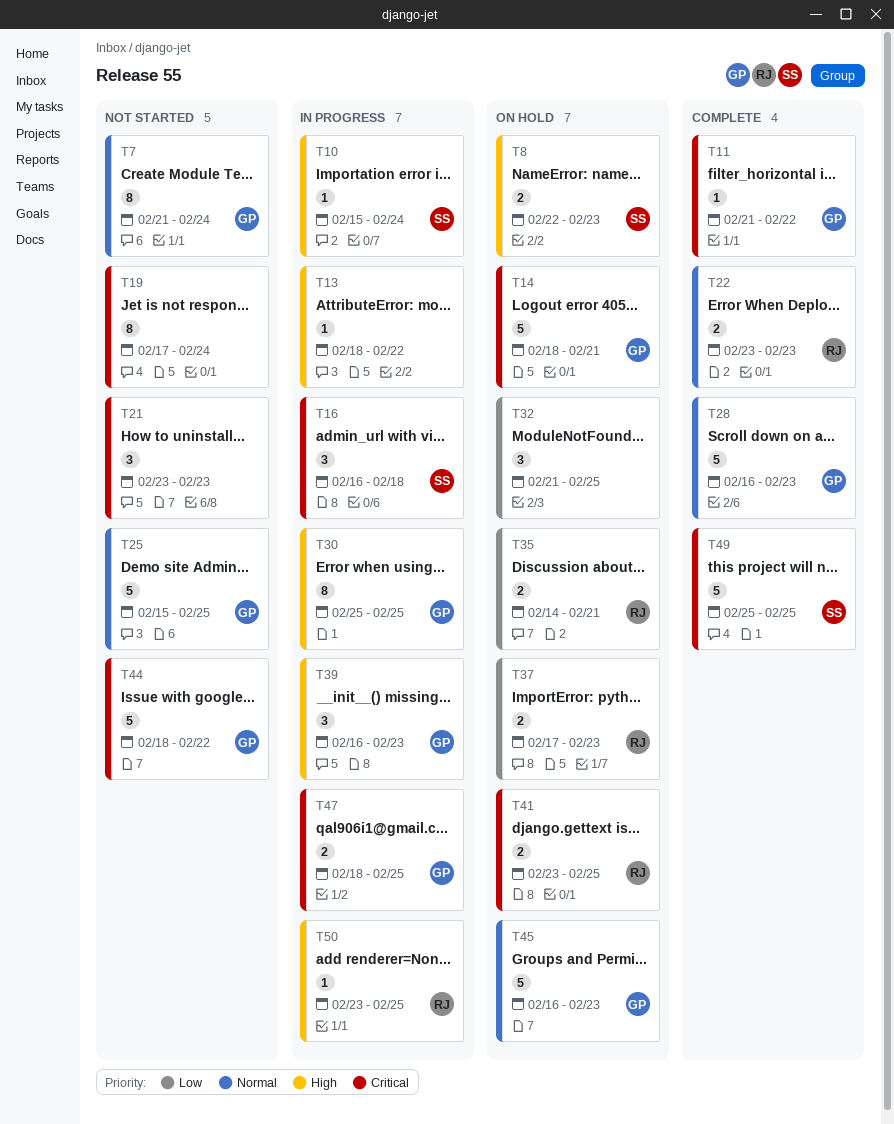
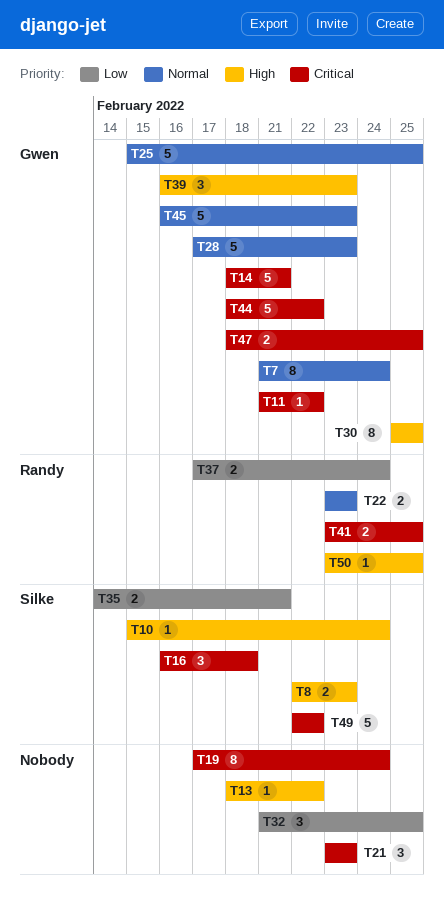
T28, start: Feb 16 -> Feb 17
T35, owner: Randy -> Silke
T37, due: Feb 23 -> Feb 24
T49, start: Feb 25 -> Feb 22
T49, due: Feb 25 -> Feb 22

